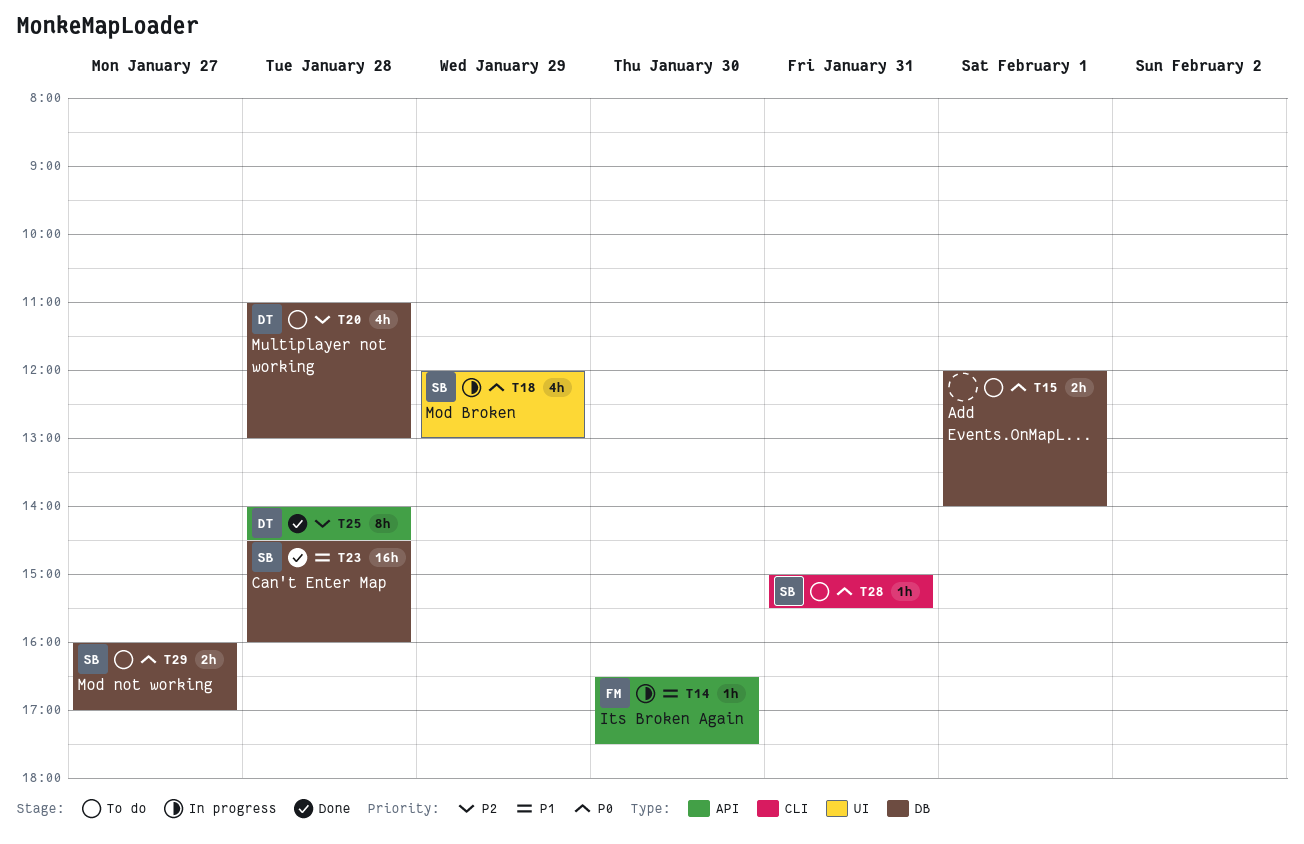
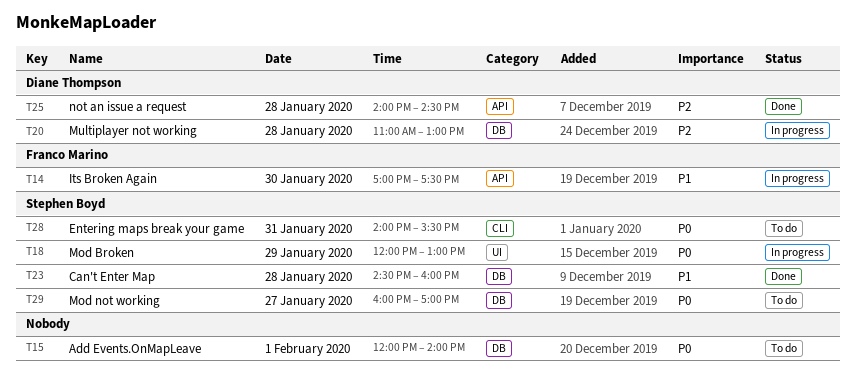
T14, begins: 16:30 -> 17:00
T20, status: To do -> In progress
T28, begins: 15:00 -> 14:00

